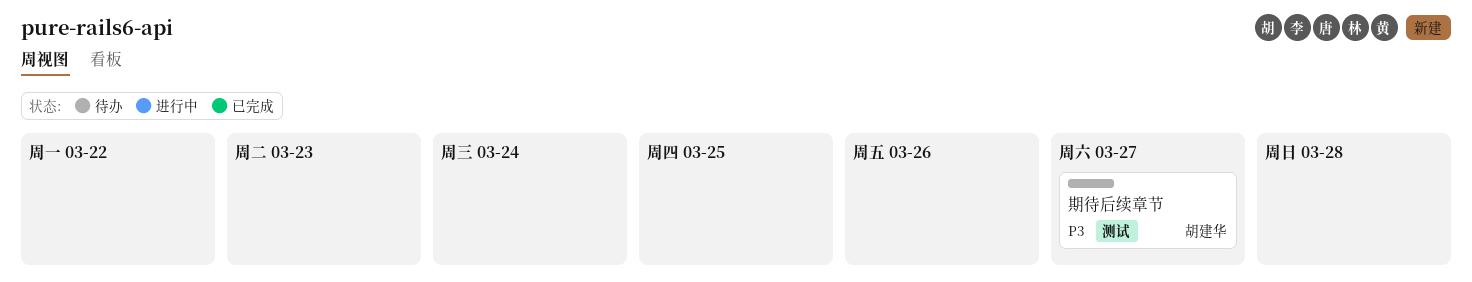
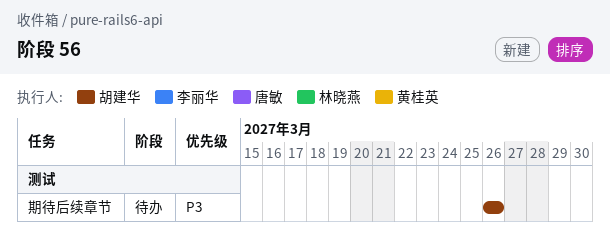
期待后续章节, due: Mar 27 -> Mar 26

